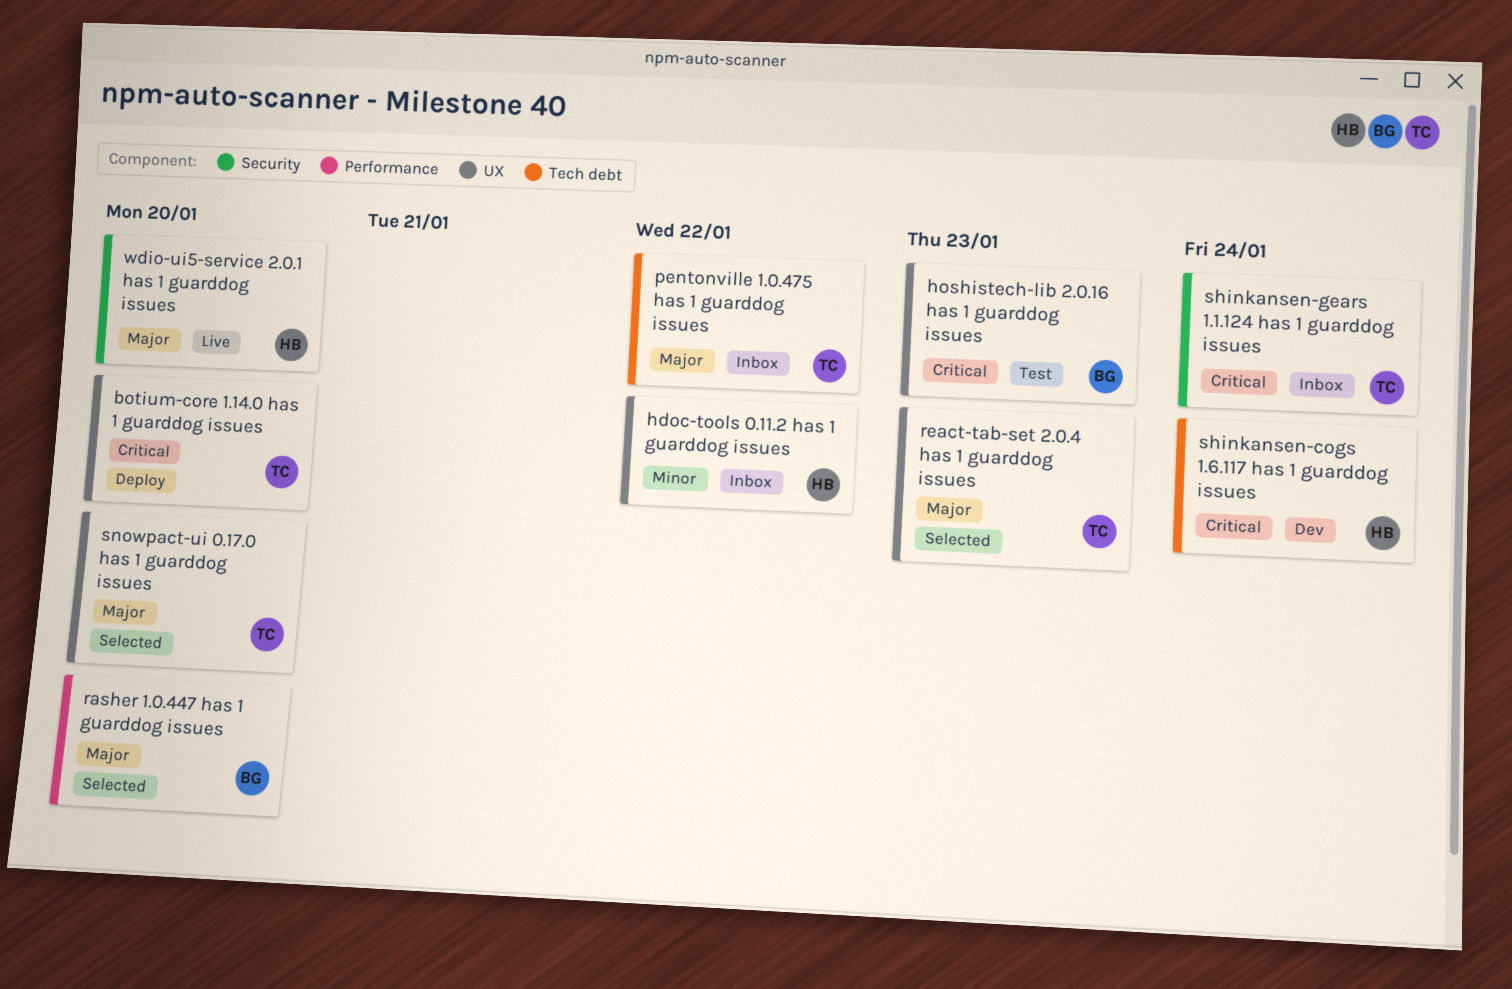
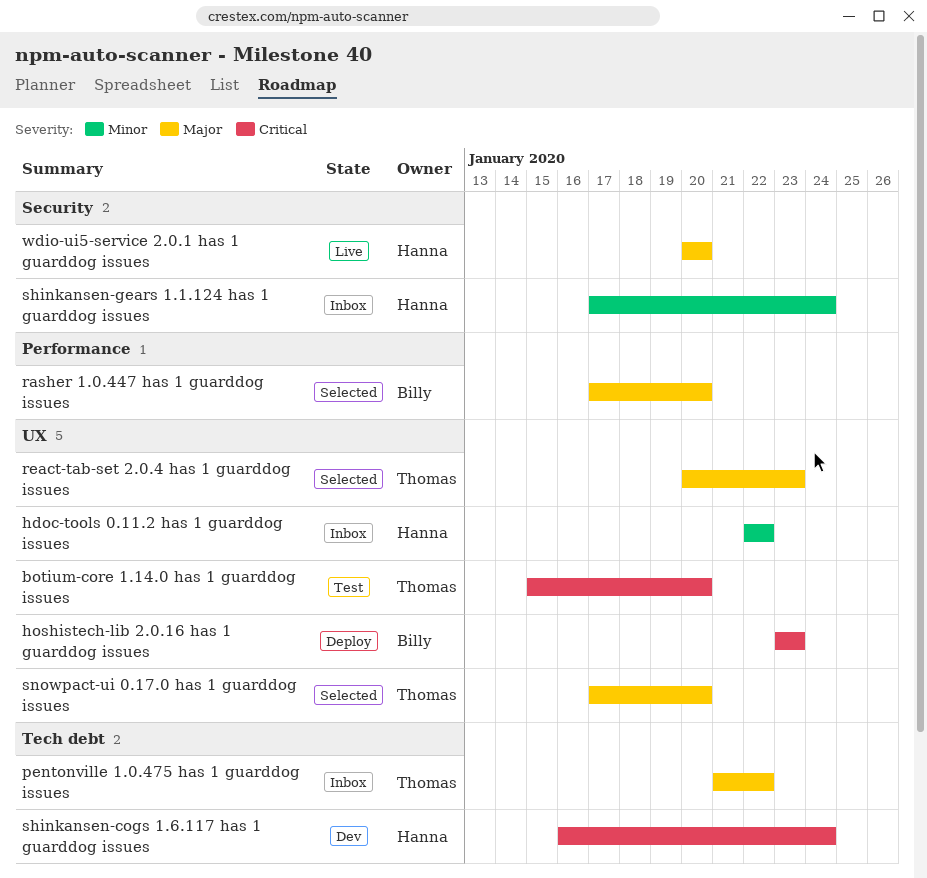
botium-core 1.14.0 has 1 guarddog issues, status: Deploy -> Test
hoshistech-lib 2.0.16 has 1 guarddog issues, status: Test -> Deploy
shinkansen-gears 1.1.124 has 1 guarddog issues, owner: Thomas -> Hanna
shinkansen-gears 1.1.124 has 1 guarddog issues, priority: Critical -> Minor

